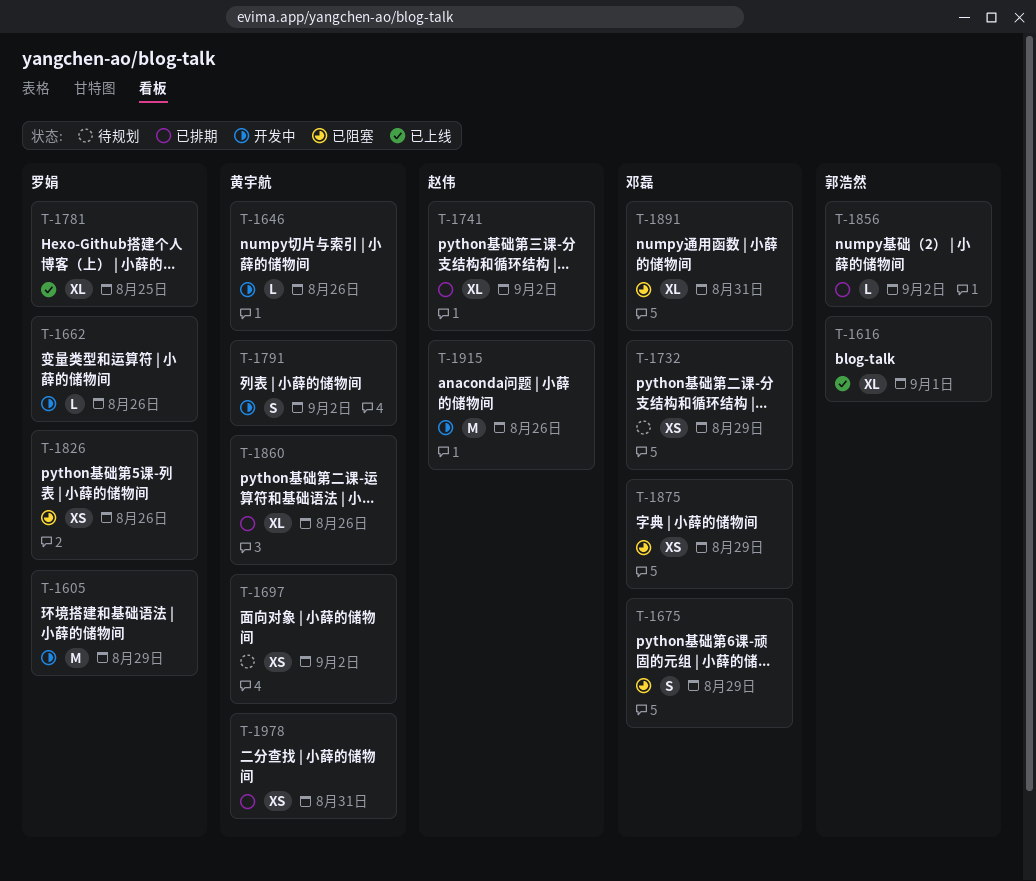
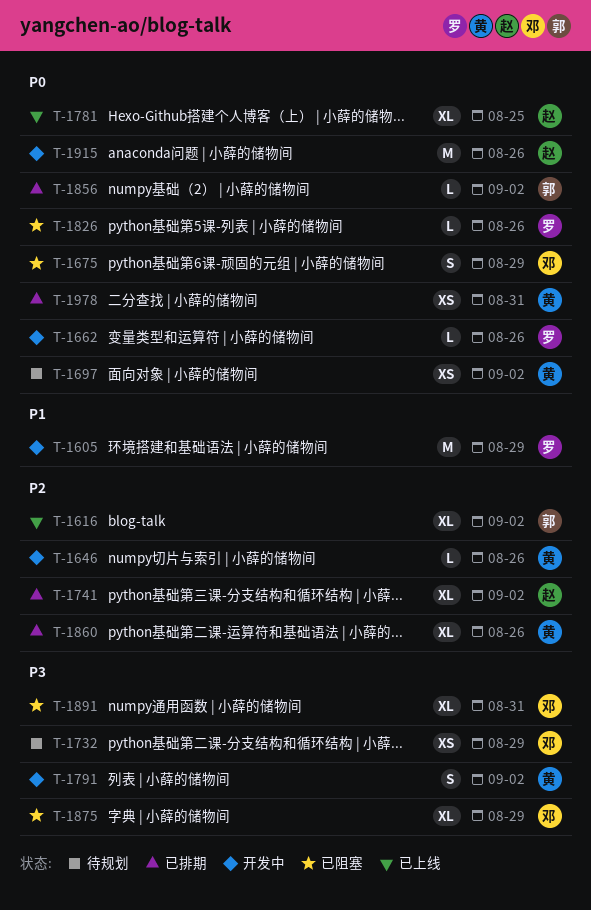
T-1616, due: Sep 1 -> Sep 2
T-1781, owner: 罗娟 -> 赵伟
T-1826, estimate: XS -> L
T-1875, estimate: XS -> XL

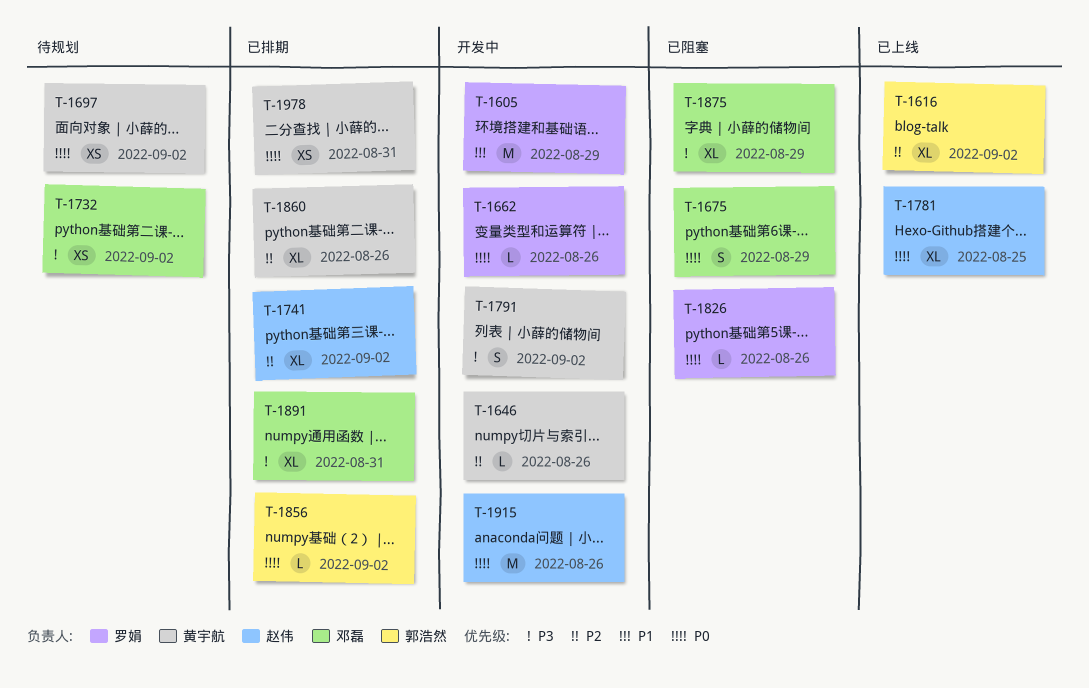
T-1732, due: Aug 29 -> Sep 2
T-1891, status: 已阻塞 -> 已排期

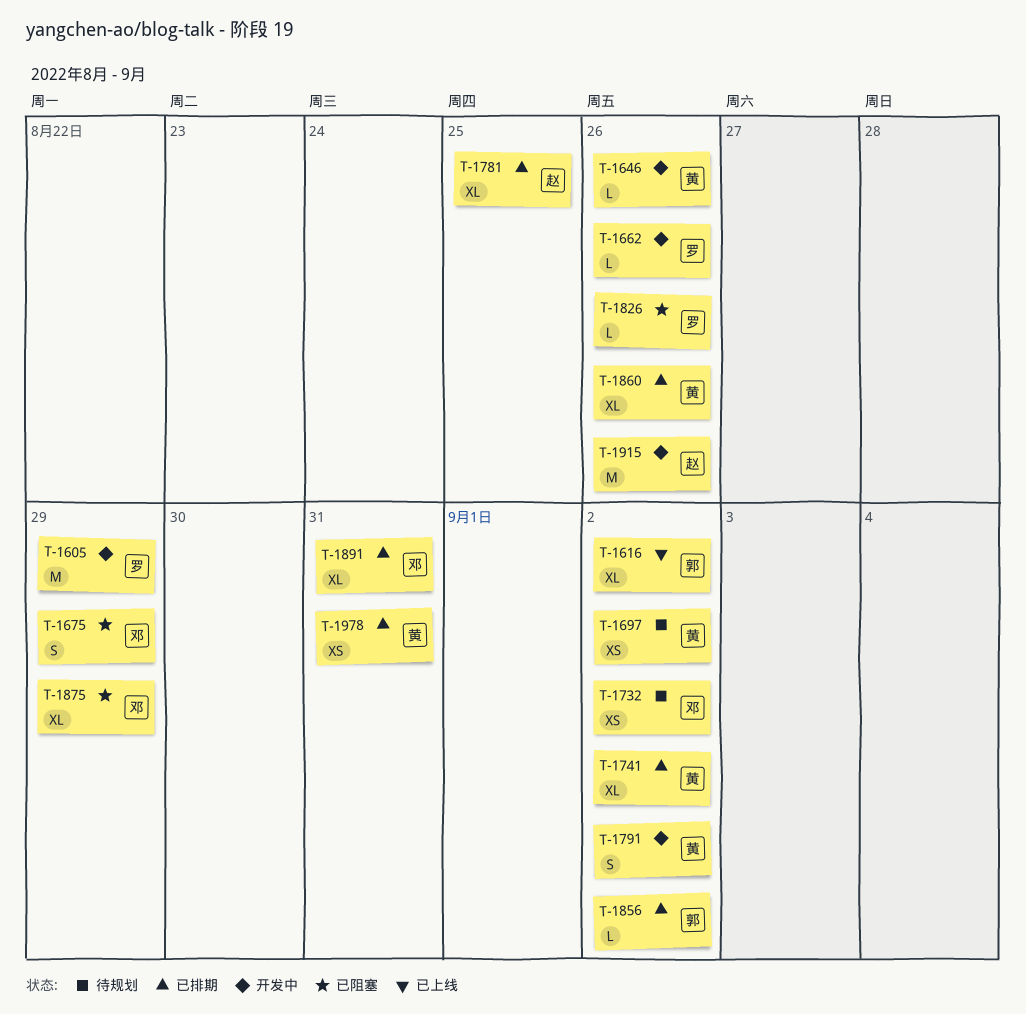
T-1741, owner: 赵伟 -> 黄宇航
T-1781, status: 已上线 -> 已排期

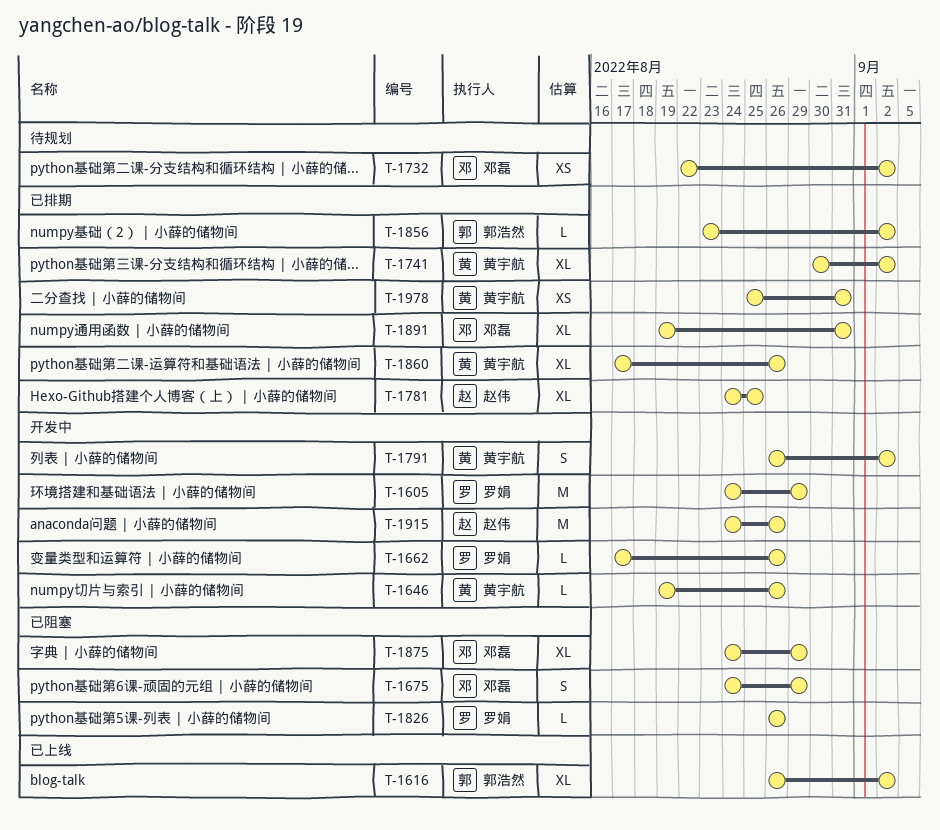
T-1697: present -> none

